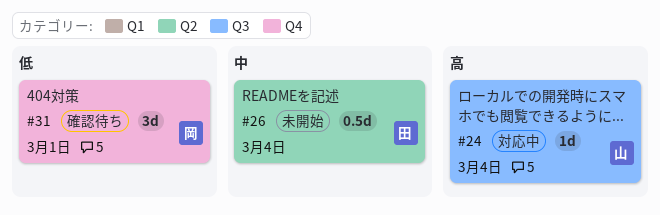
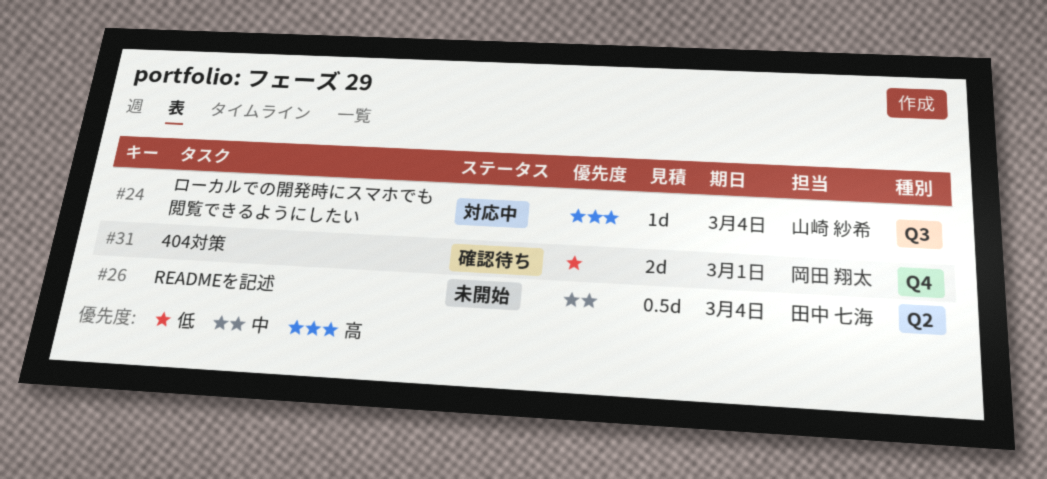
#31, estimate: 3d -> 2d

